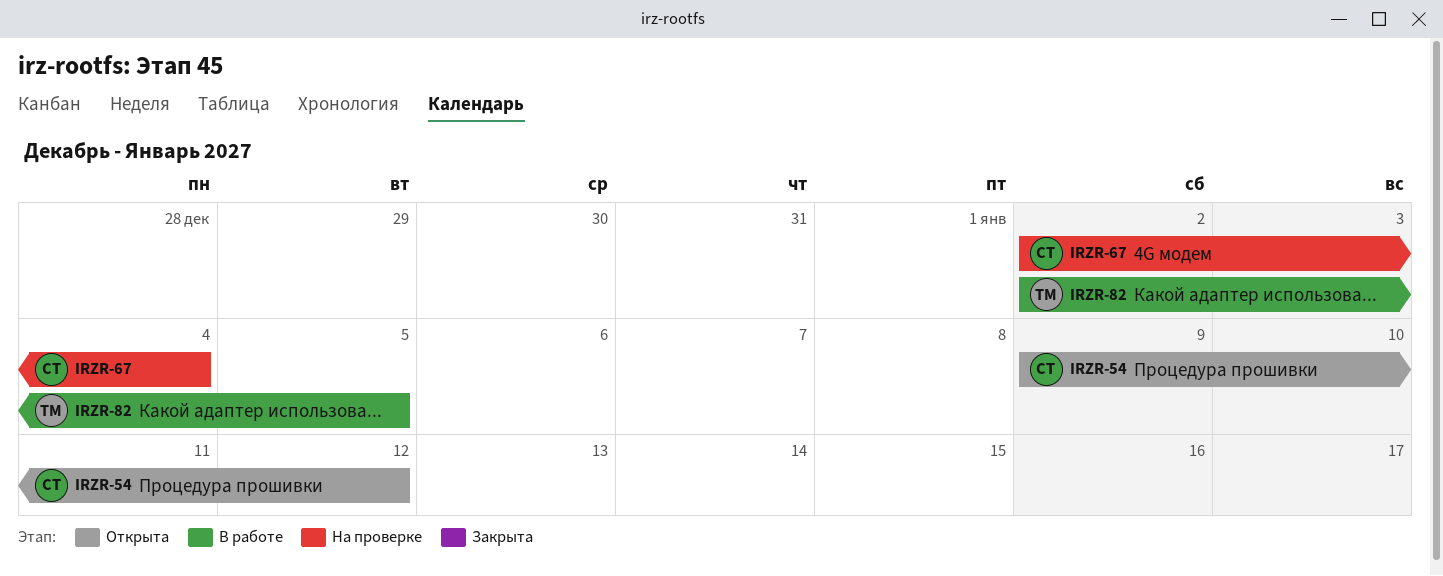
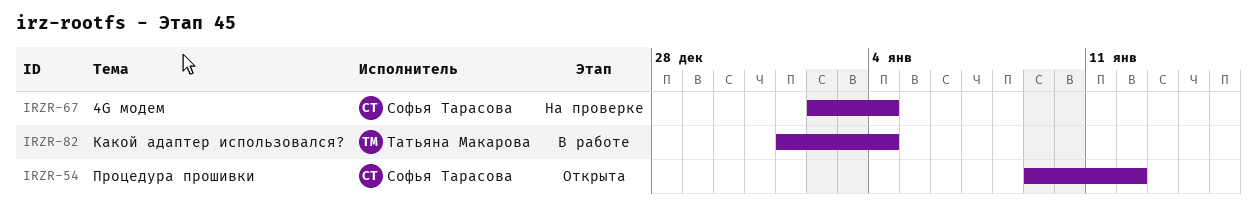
IRZR-82, start: Jan 2 -> Jan 1
IRZR-82, due: Jan 5 -> Jan 4

